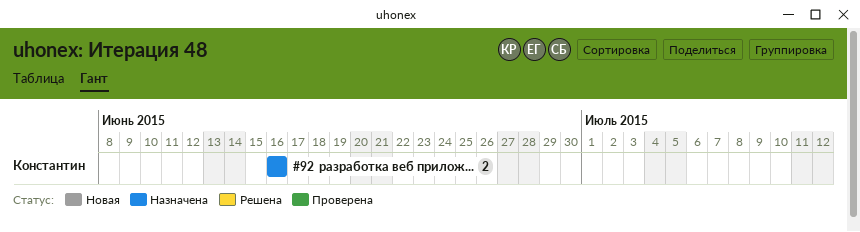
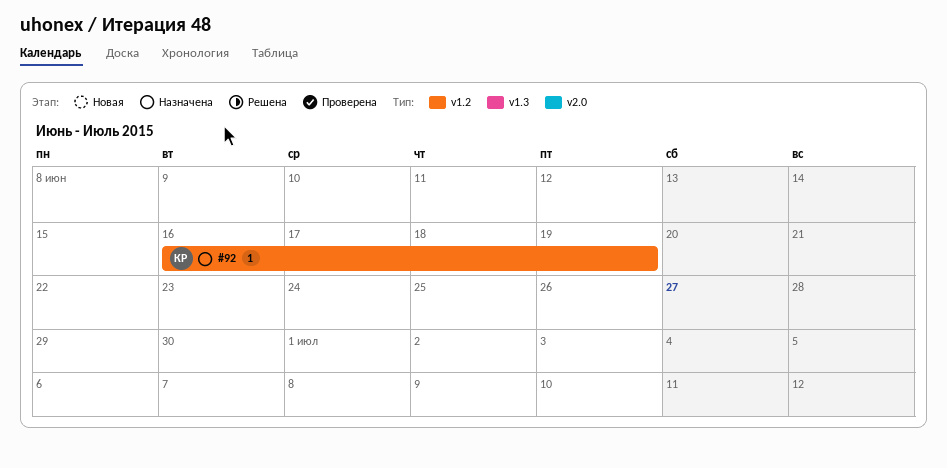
#92, estimate: 2 -> 1
#92, due: Jun 16 -> Jun 19

